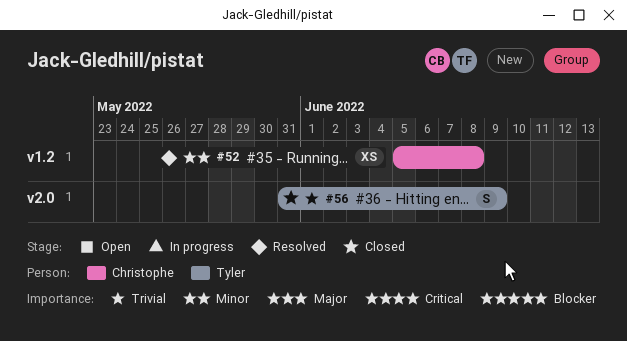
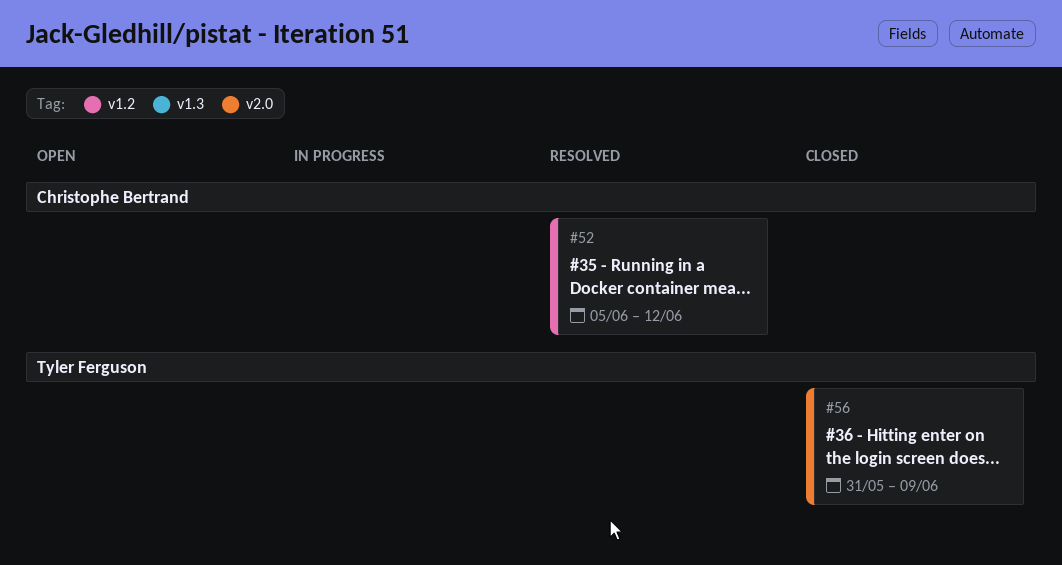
#52, due: Jun 8 -> Jun 12

